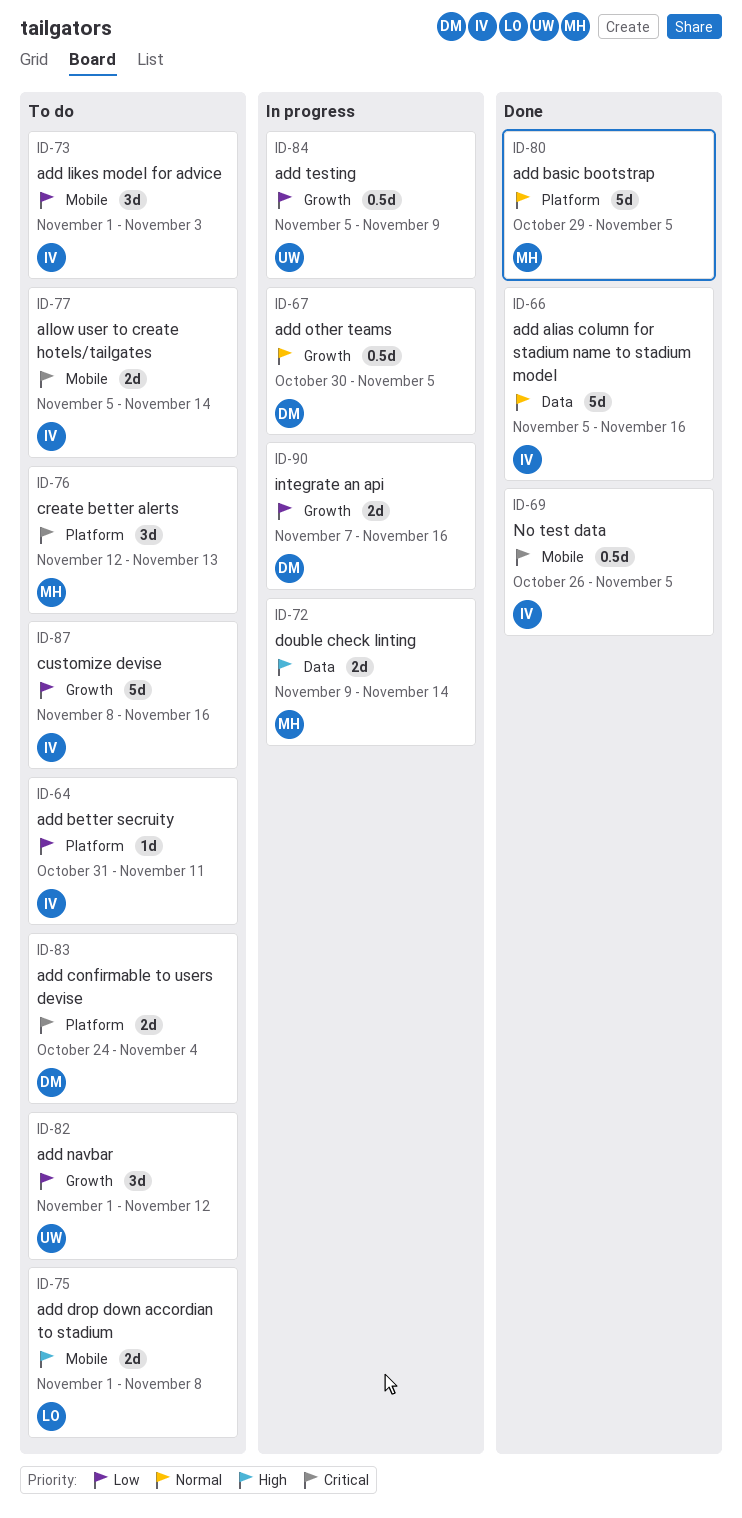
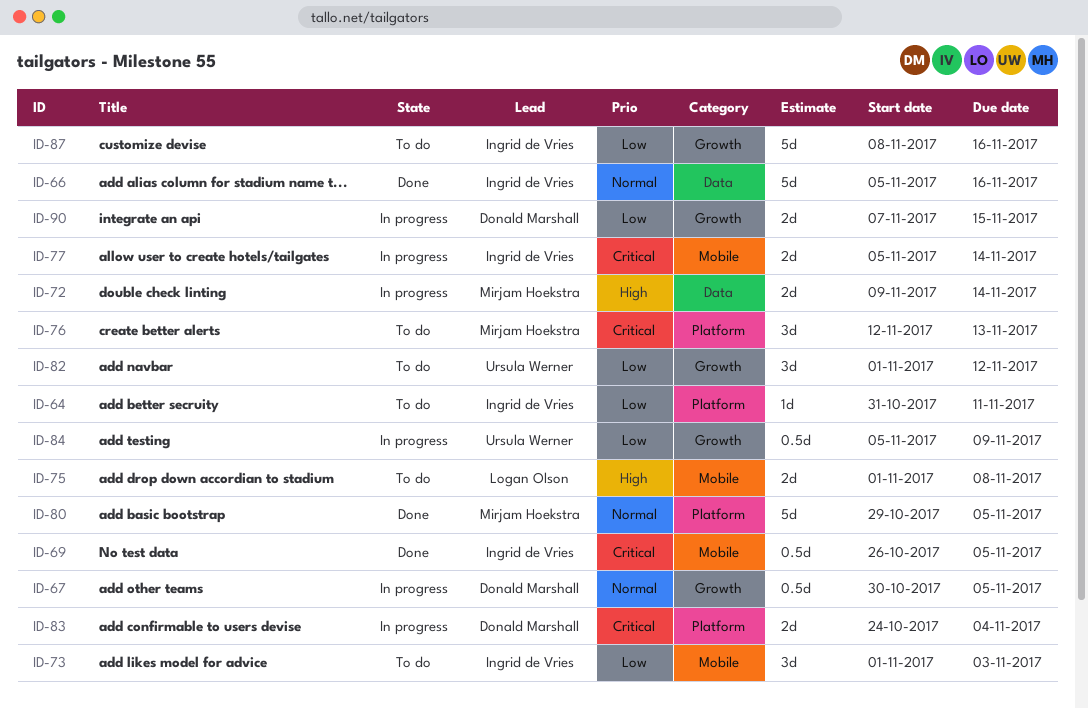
ID-77, status: To do -> In progress
ID-83, status: To do -> In progress
ID-90, due: Nov 16 -> Nov 15

